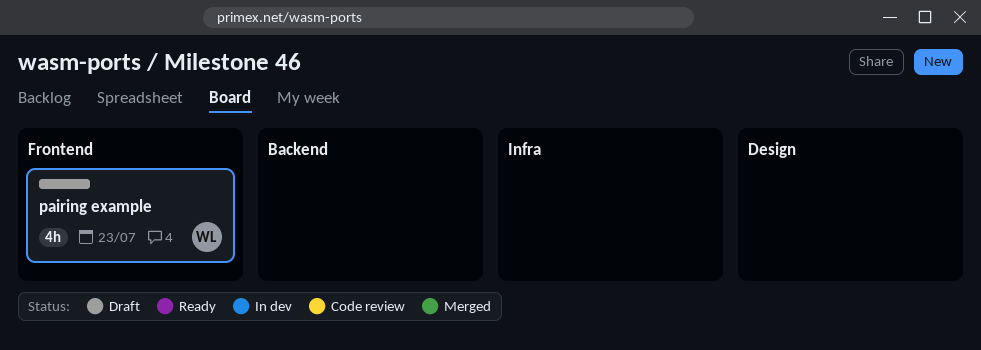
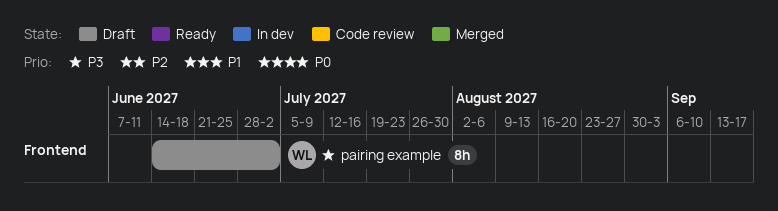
pairing example, estimate: 4h -> 8h
pairing example, due: Jul 23 -> Jul 2

